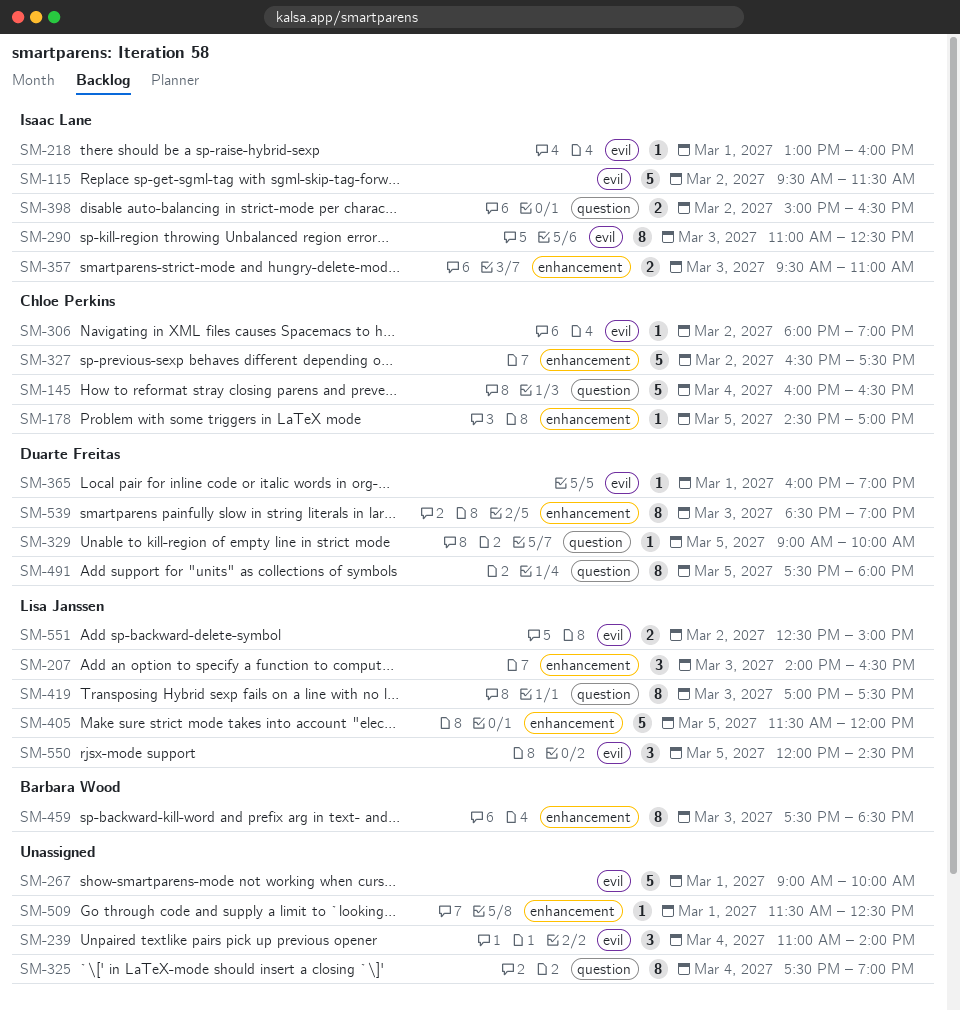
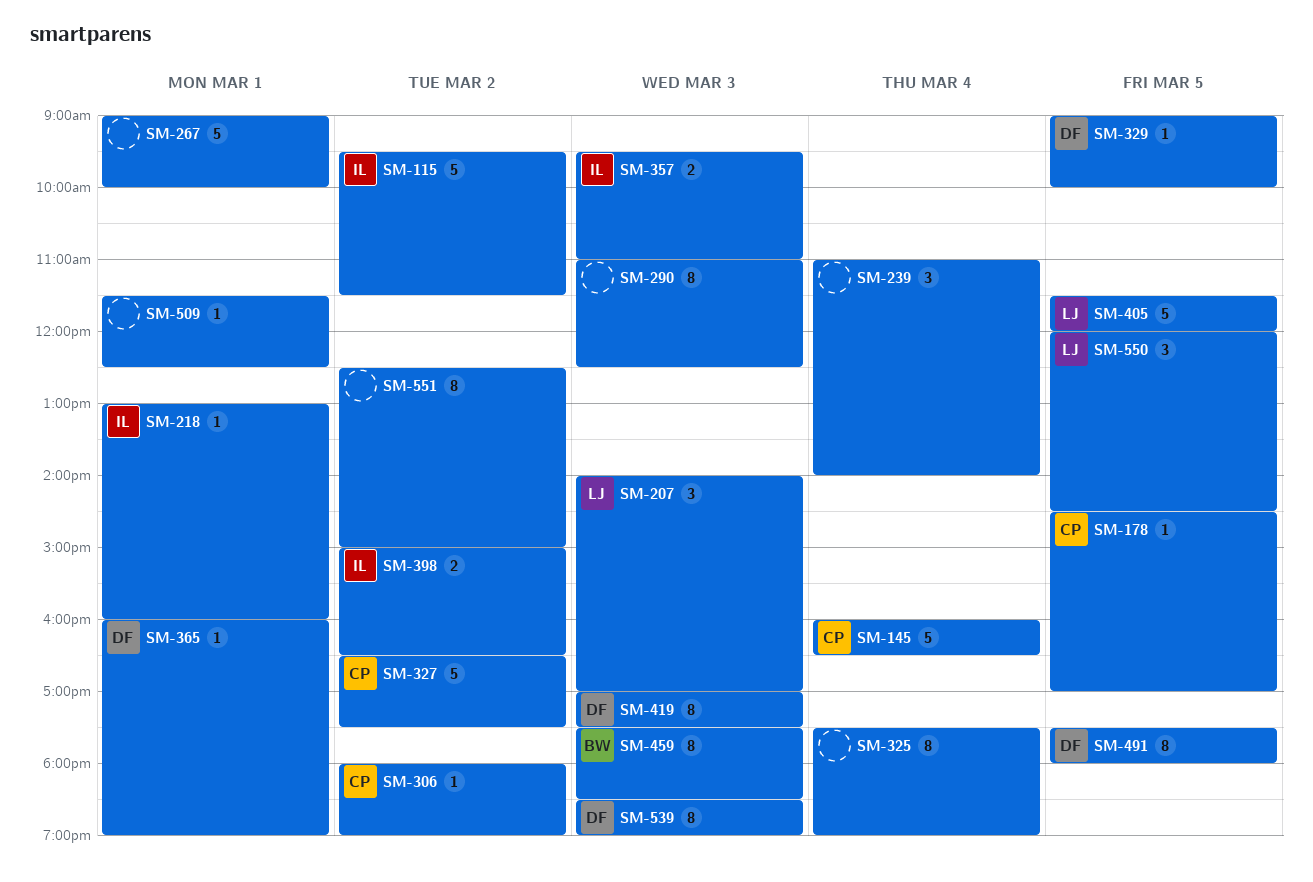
SM-207, ends: 16:30 -> 17:00
SM-290, owner: Isaac Lane -> none
SM-419, owner: Lisa Janssen -> Duarte Freitas
SM-551, owner: Lisa Janssen -> none
SM-551, estimate: 2 -> 8

